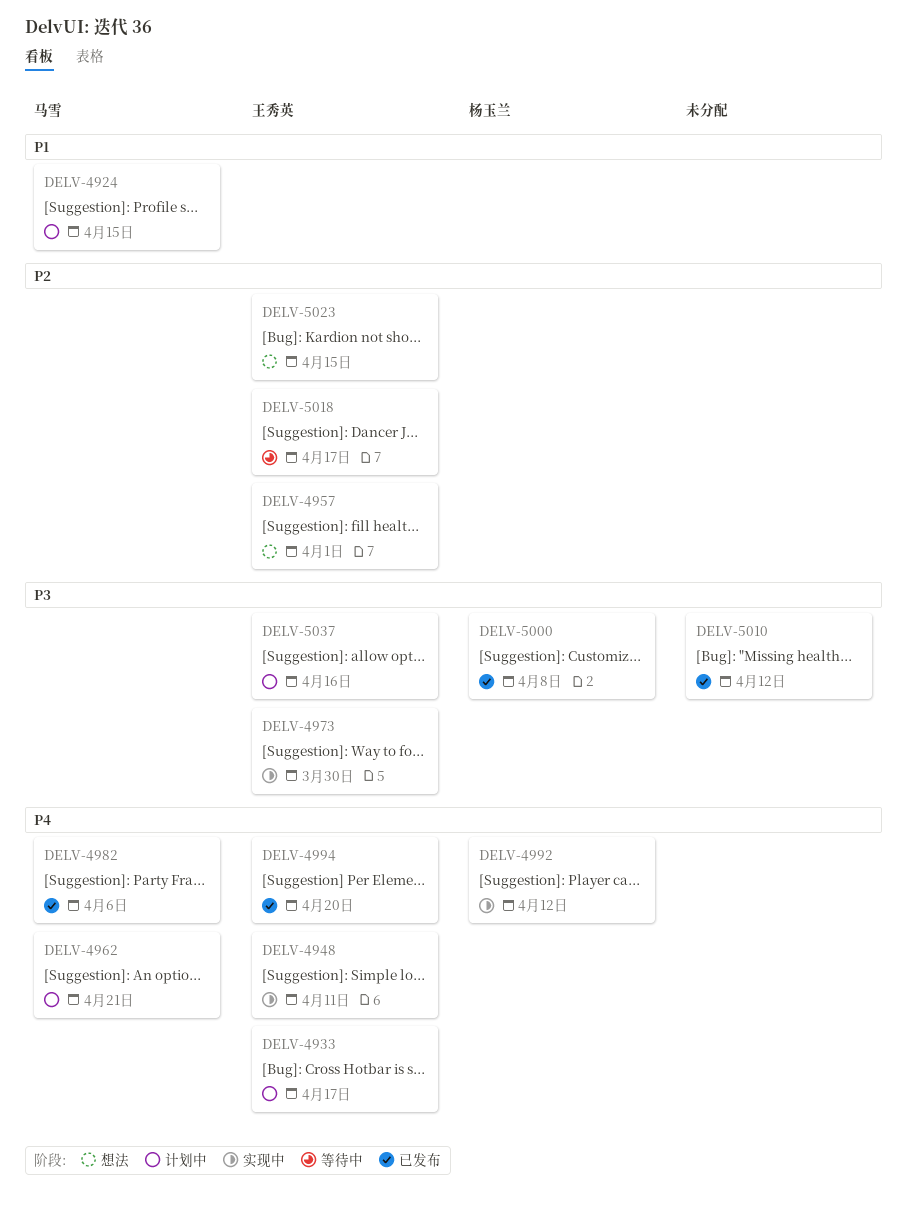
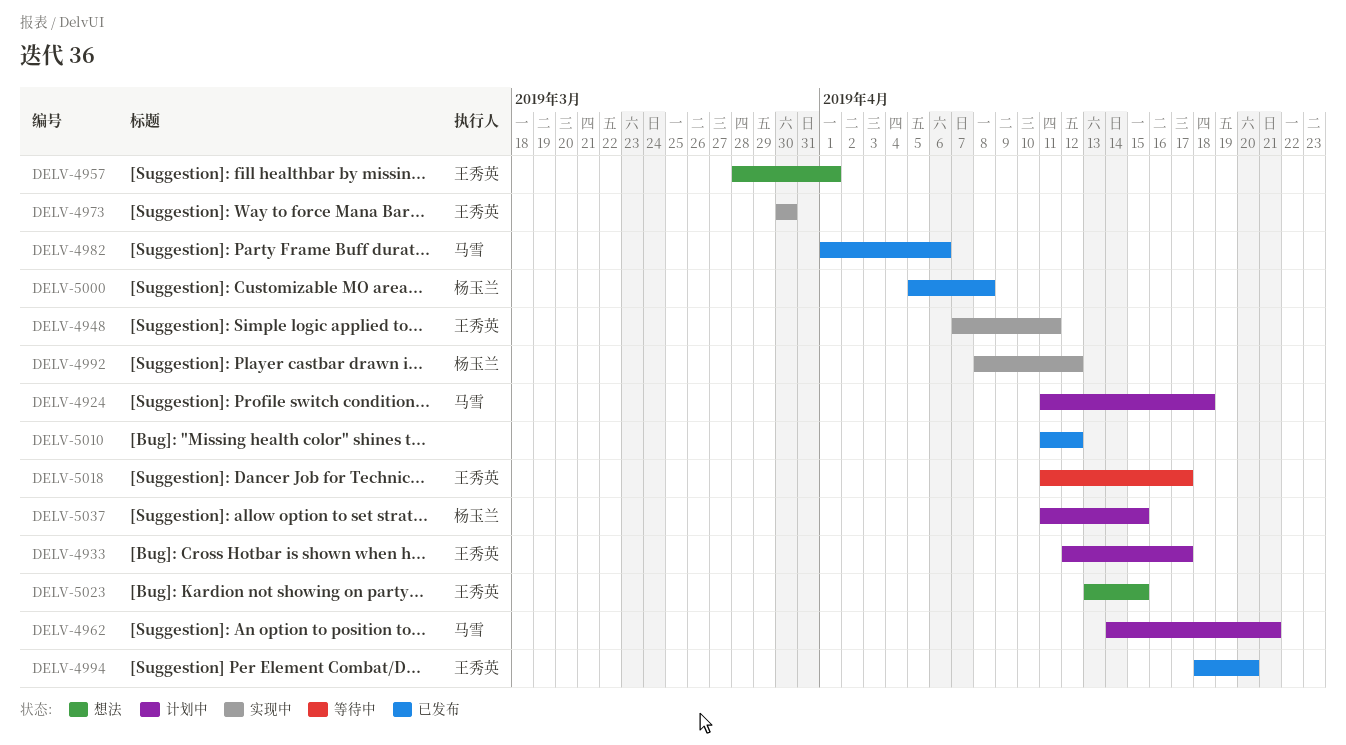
DELV-4924, due: Apr 15 -> Apr 18
DELV-5037, owner: 王秀英 -> 杨玉兰
DELV-5037, due: Apr 16 -> Apr 15

